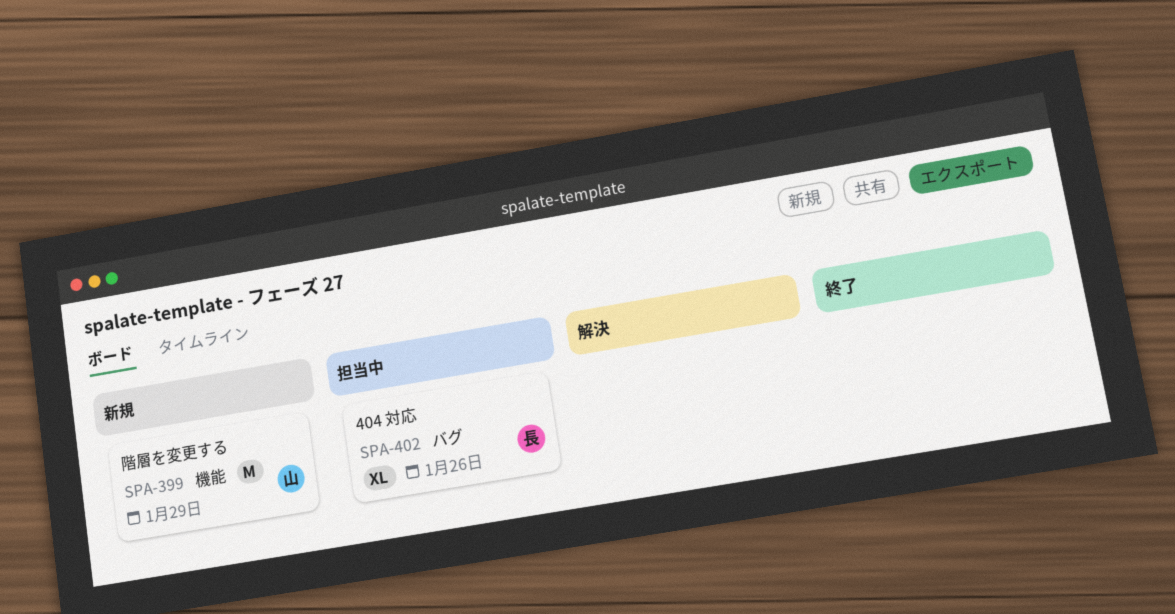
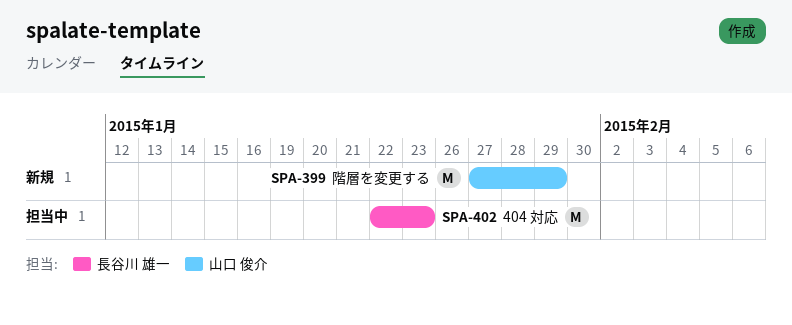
SPA-402, estimate: XL -> M
SPA-402, due: Jan 26 -> Jan 23

